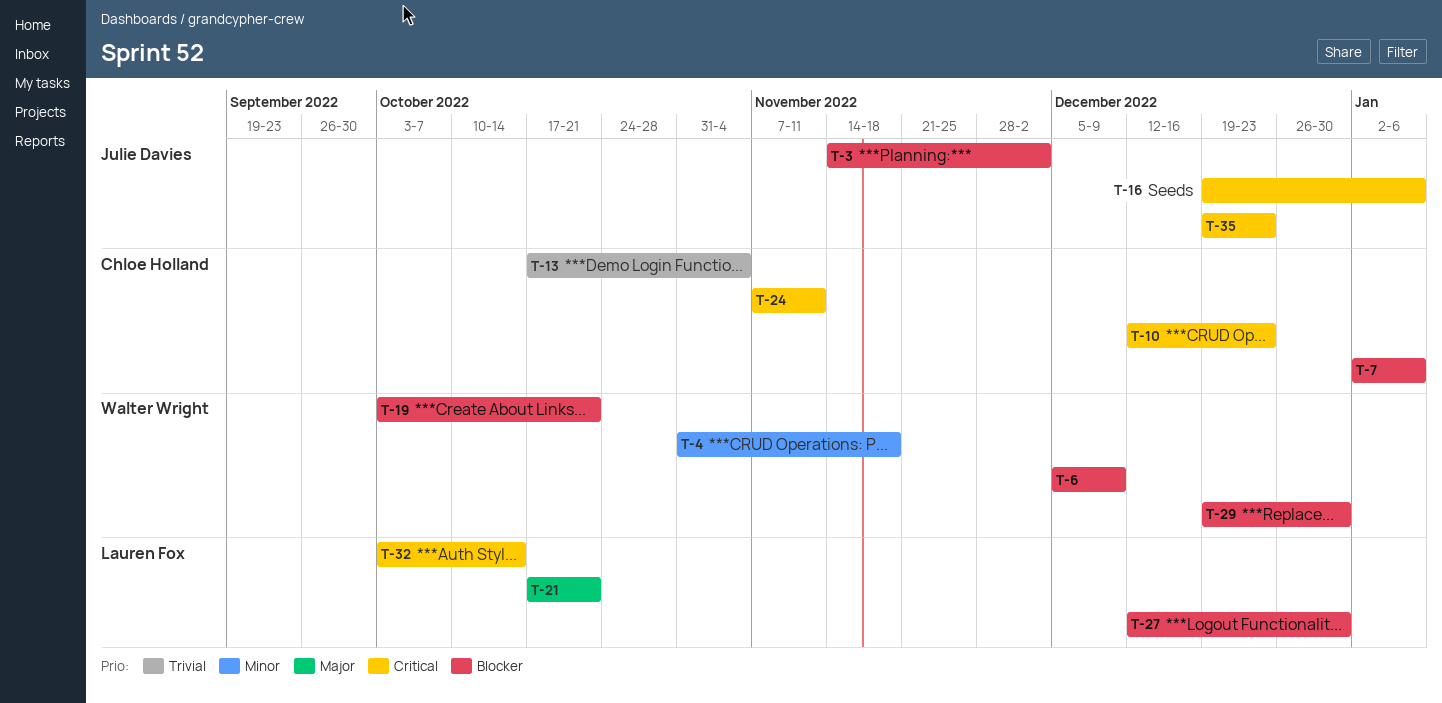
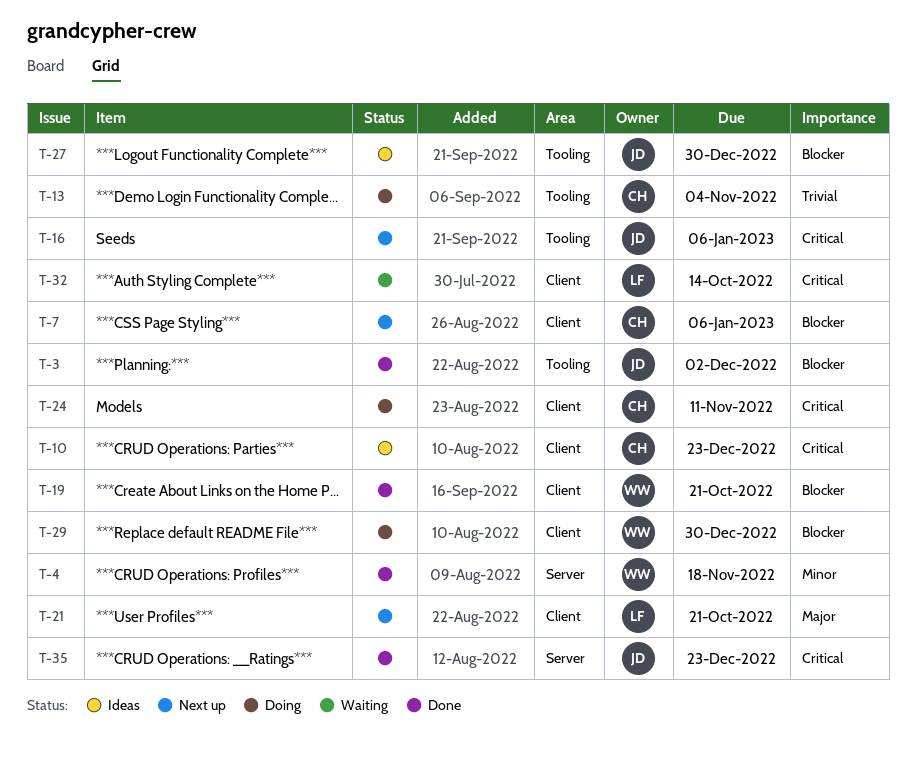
T-6: present -> none
T-27, owner: Lauren Fox -> Julie Davies

